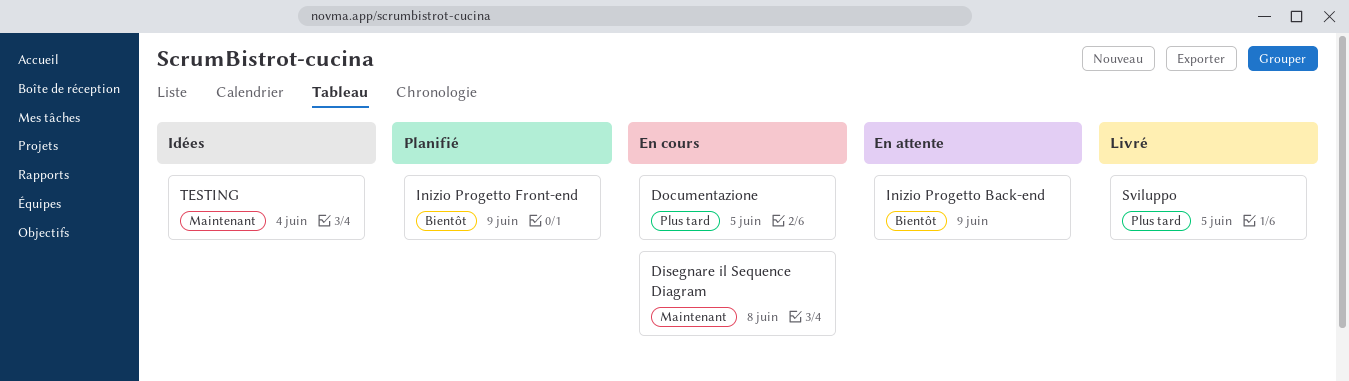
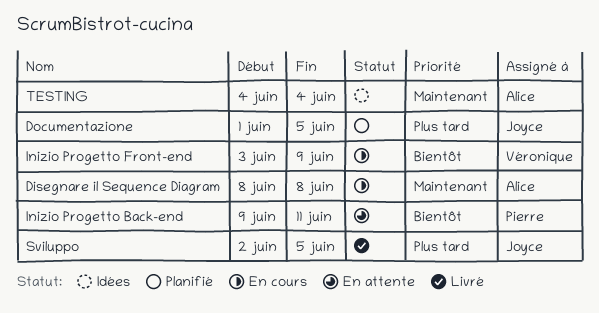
Documentazione, status: En cours -> Planifié
Inizio Progetto Back-end, due: Jun 9 -> Jun 11
Inizio Progetto Front-end, status: Planifié -> En cours

